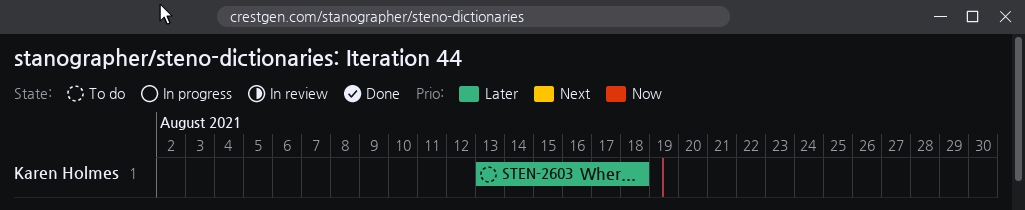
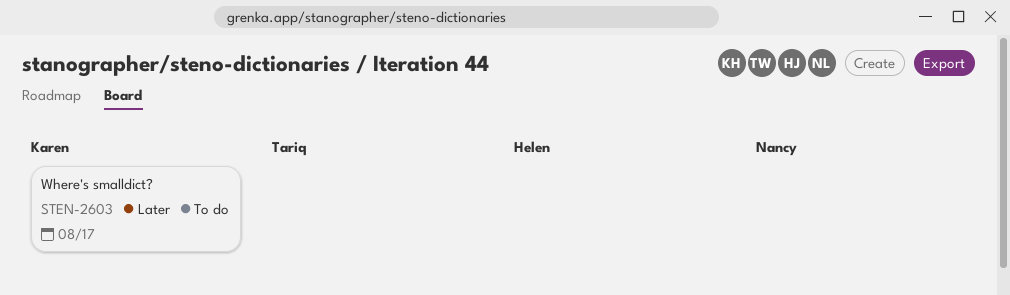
STEN-2603, due: Aug 18 -> Aug 17

